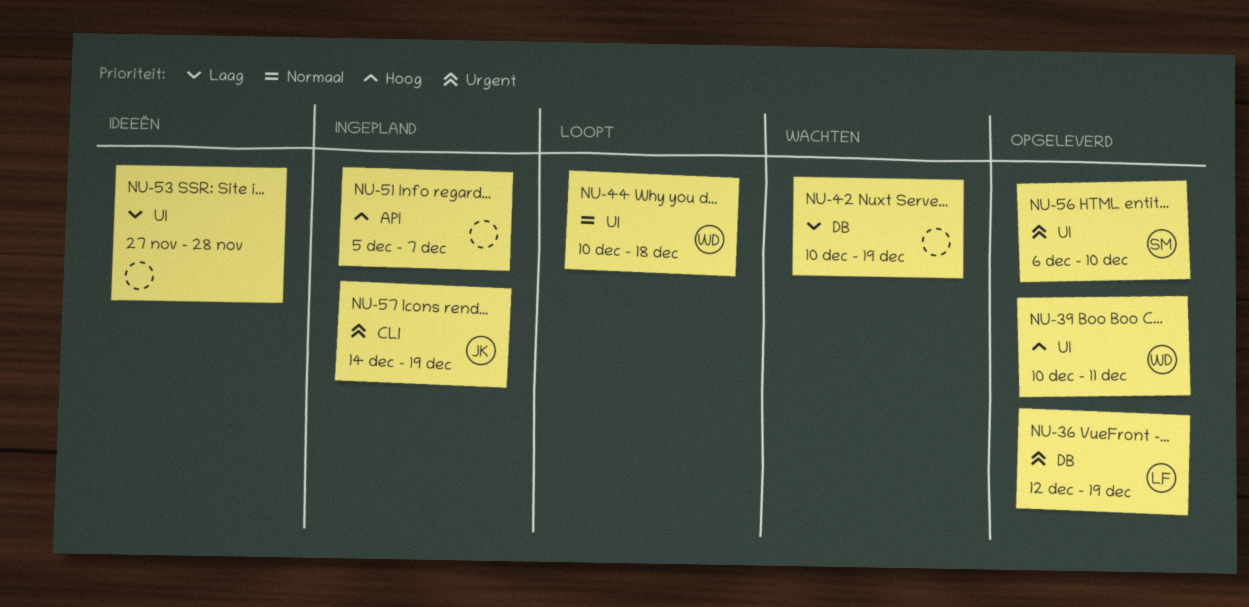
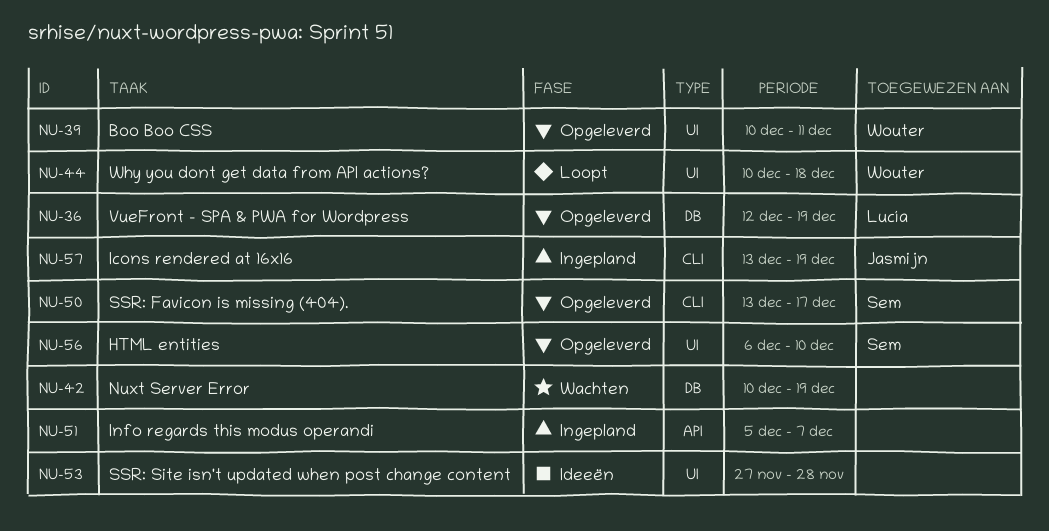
NU-50: none -> present
NU-57, start: Dec 14 -> Dec 13

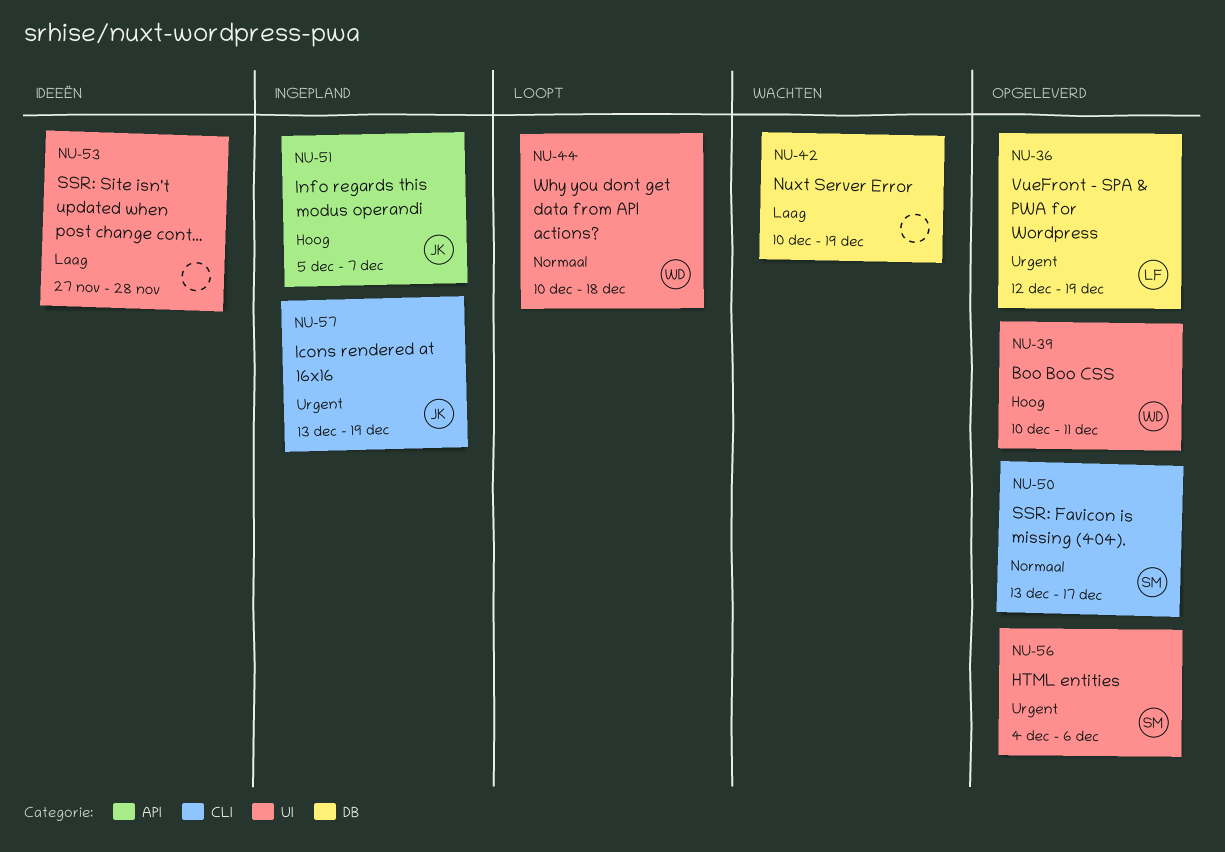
NU-51, owner: none -> Jasmijn
NU-56, start: Dec 6 -> Dec 4
NU-56, due: Dec 10 -> Dec 6

